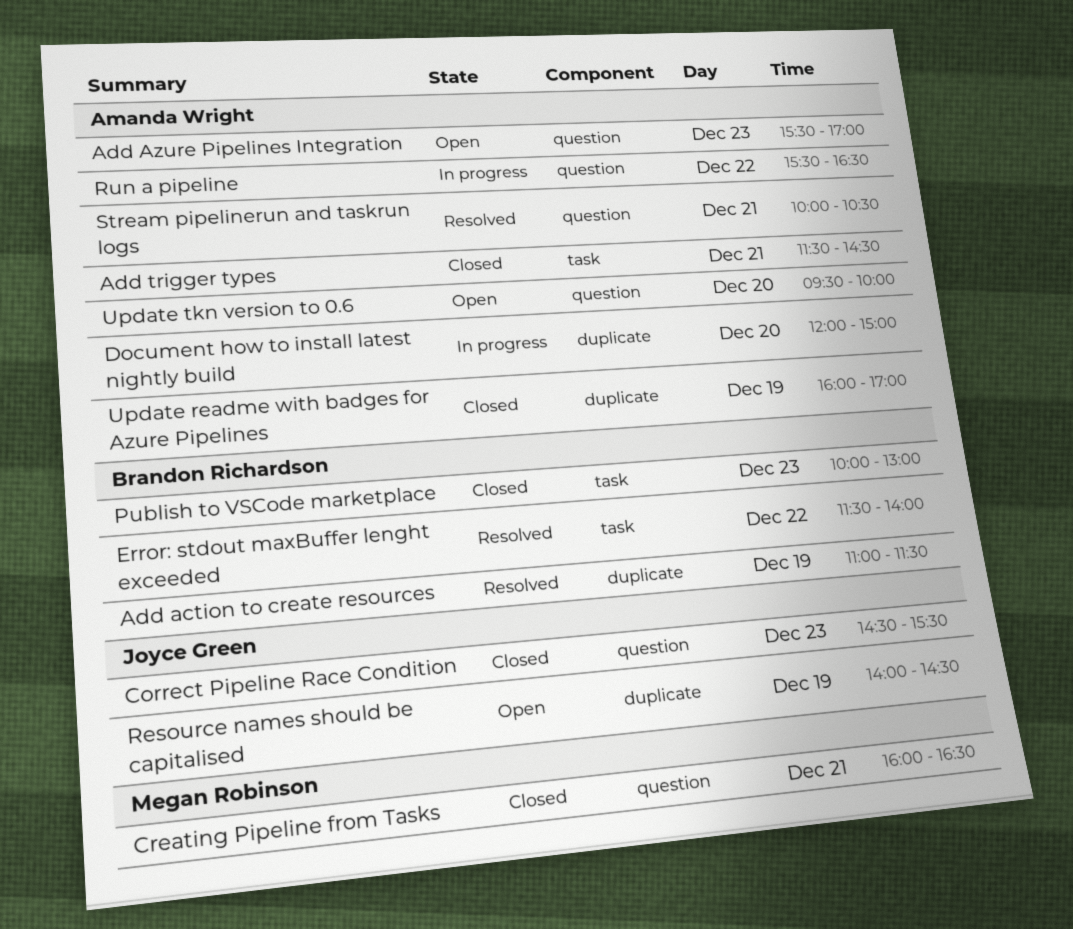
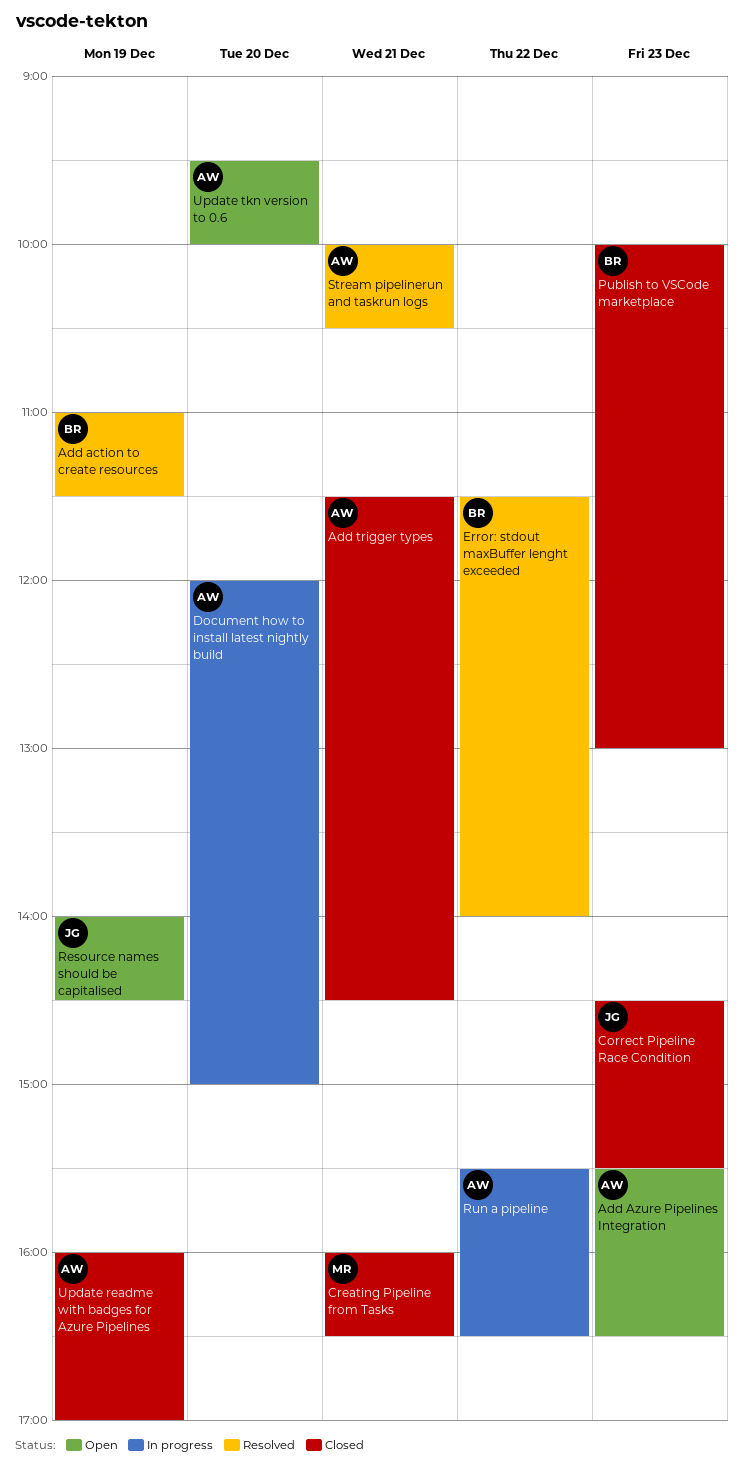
Add Azure Pipelines Integration, ends: 17:00 -> 16:30

